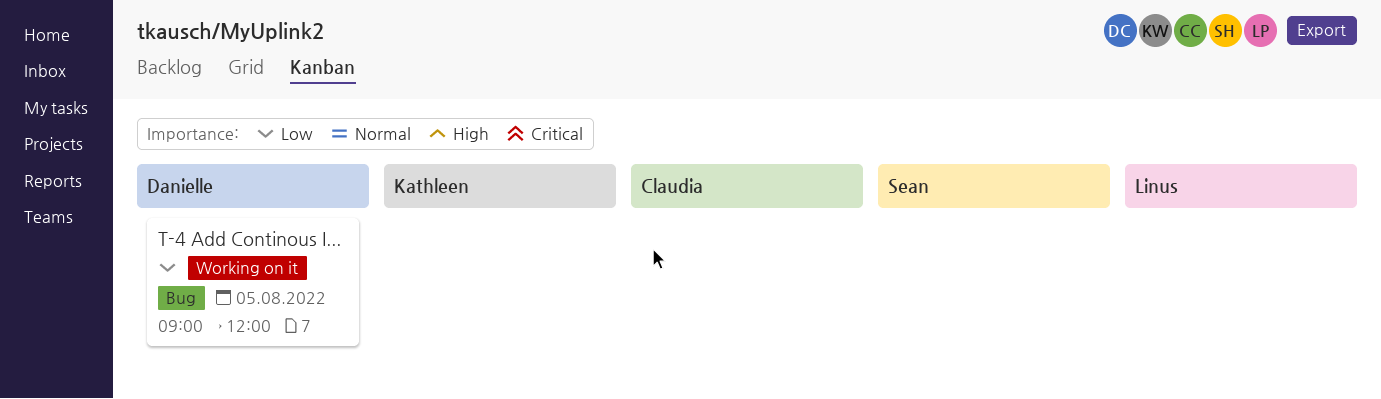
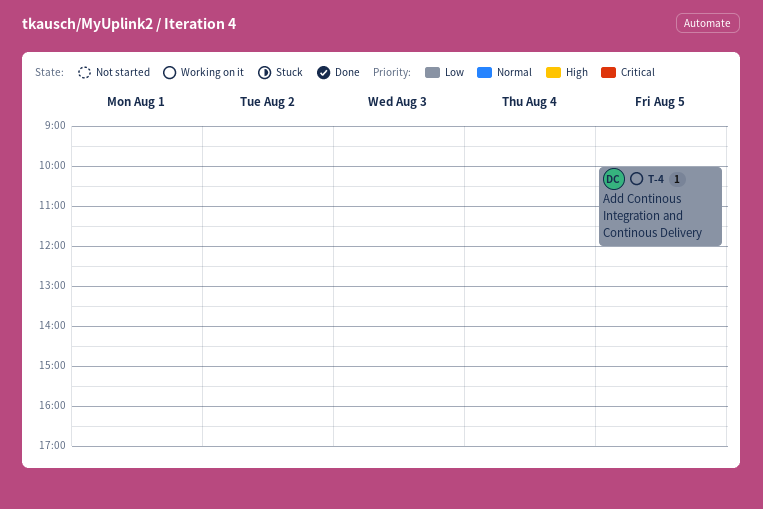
T-4, begins: 09:00 -> 10:00

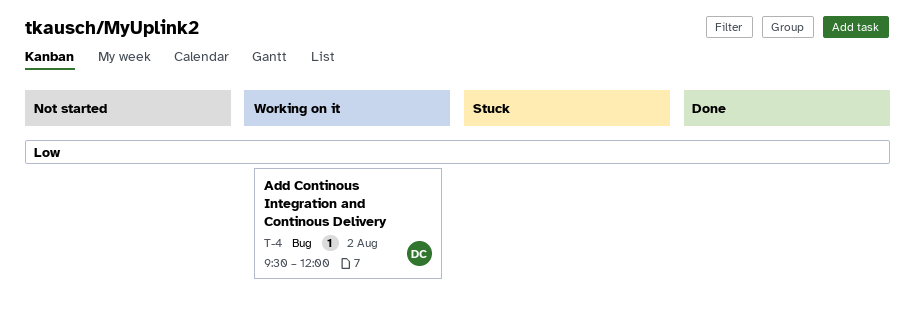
T-4, day: Aug 5 -> Aug 2
T-4, begins: 10:00 -> 09:30

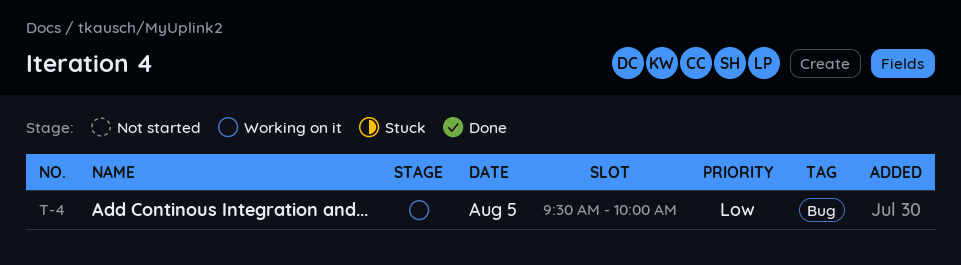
T-4, day: Aug 2 -> Aug 5
T-4, ends: 12:00 -> 10:00

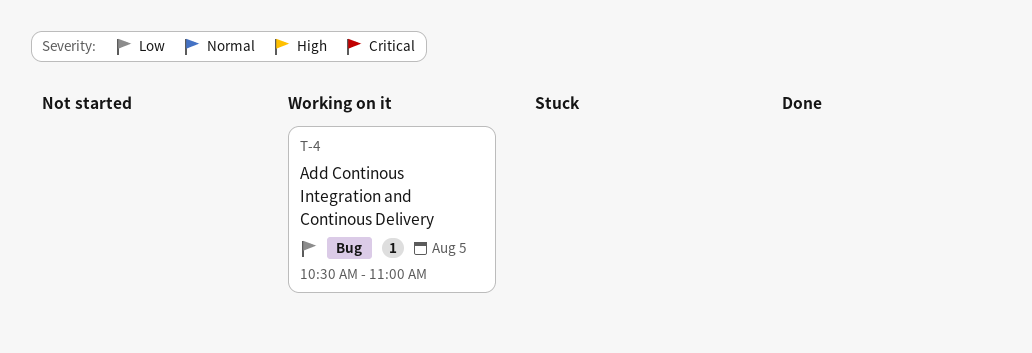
T-4, begins: 09:30 -> 10:30
T-4, ends: 10:00 -> 11:00

